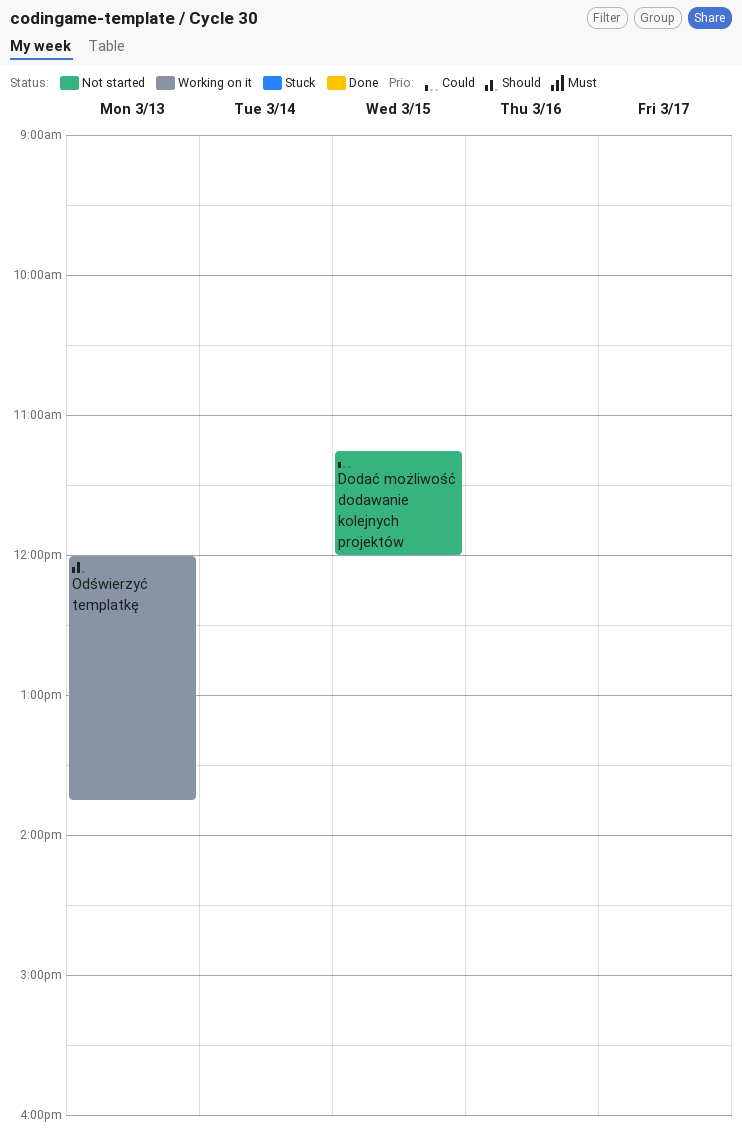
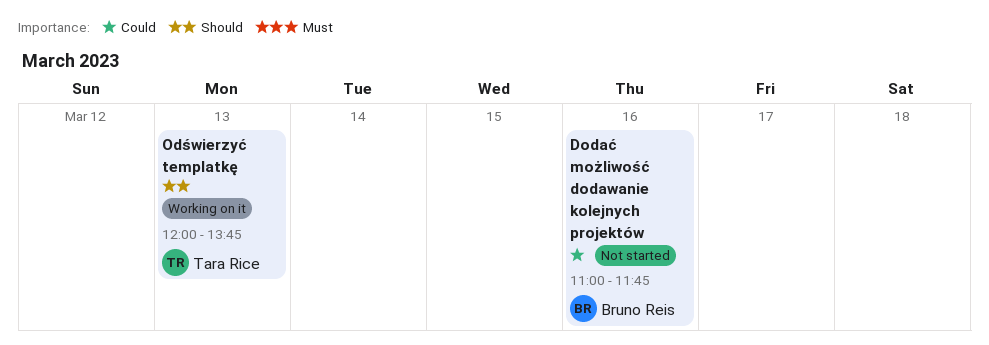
Dodać możliwość dodawanie kolejnych projektów, day: Mar 15 -> Mar 16
Dodać możliwość dodawanie kolejnych projektów, begins: 11:15 -> 11:00
Dodać możliwość dodawanie kolejnych projektów, ends: 12:00 -> 11:45

